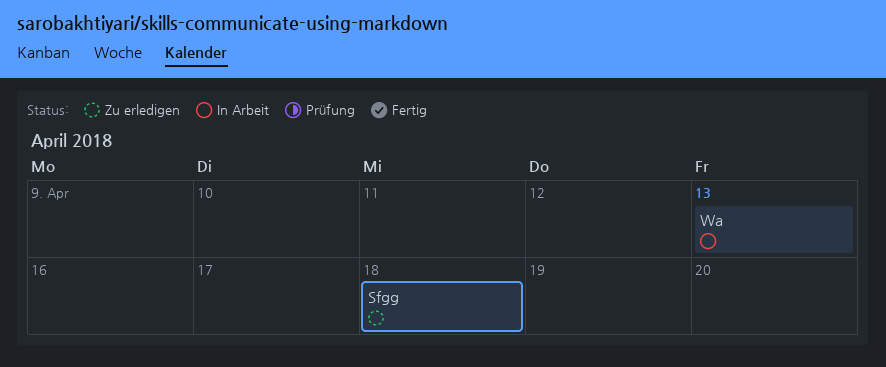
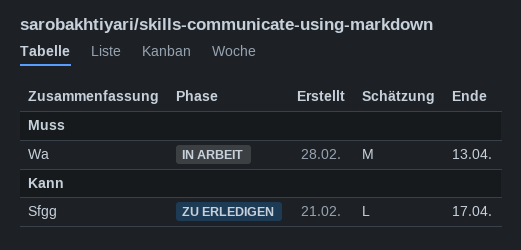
Sfgg, due: Apr 18 -> Apr 17

